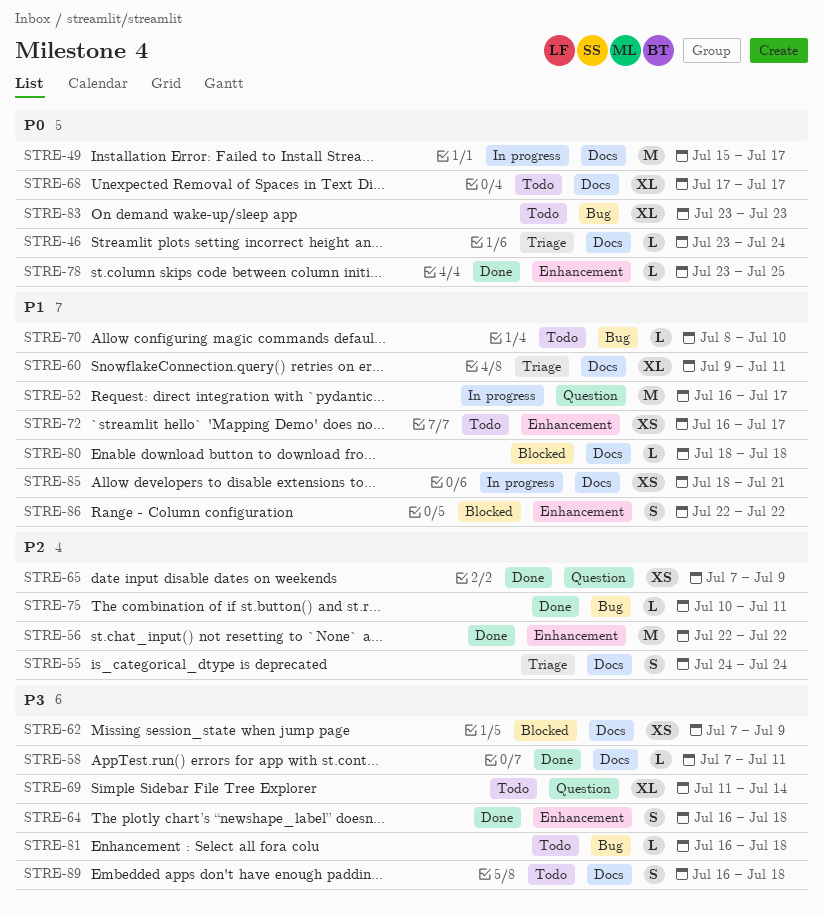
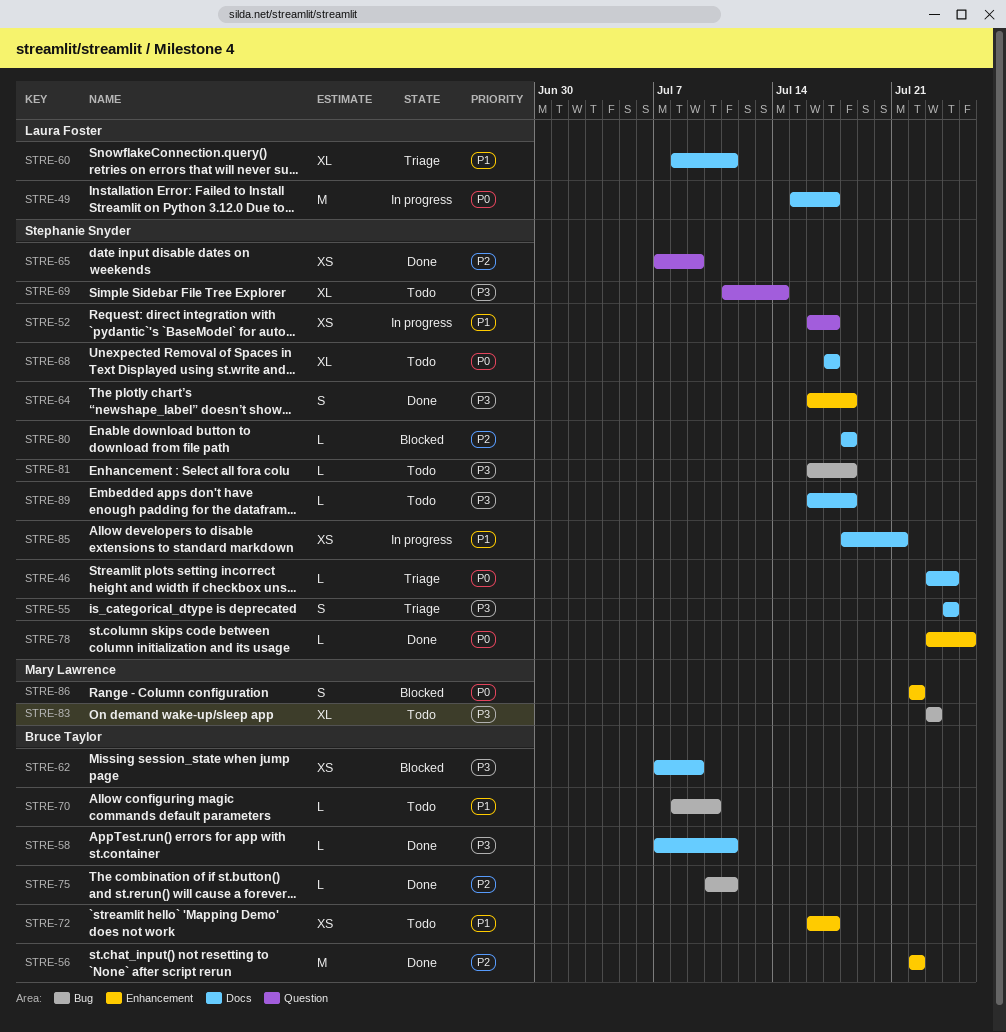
STRE-52, estimate: M -> XS
STRE-55, priority: P2 -> P3
STRE-60, start: Jul 9 -> Jul 8
STRE-80, priority: P1 -> P2
STRE-83, priority: P0 -> P3
STRE-86, priority: P1 -> P0
STRE-89, estimate: S -> L

